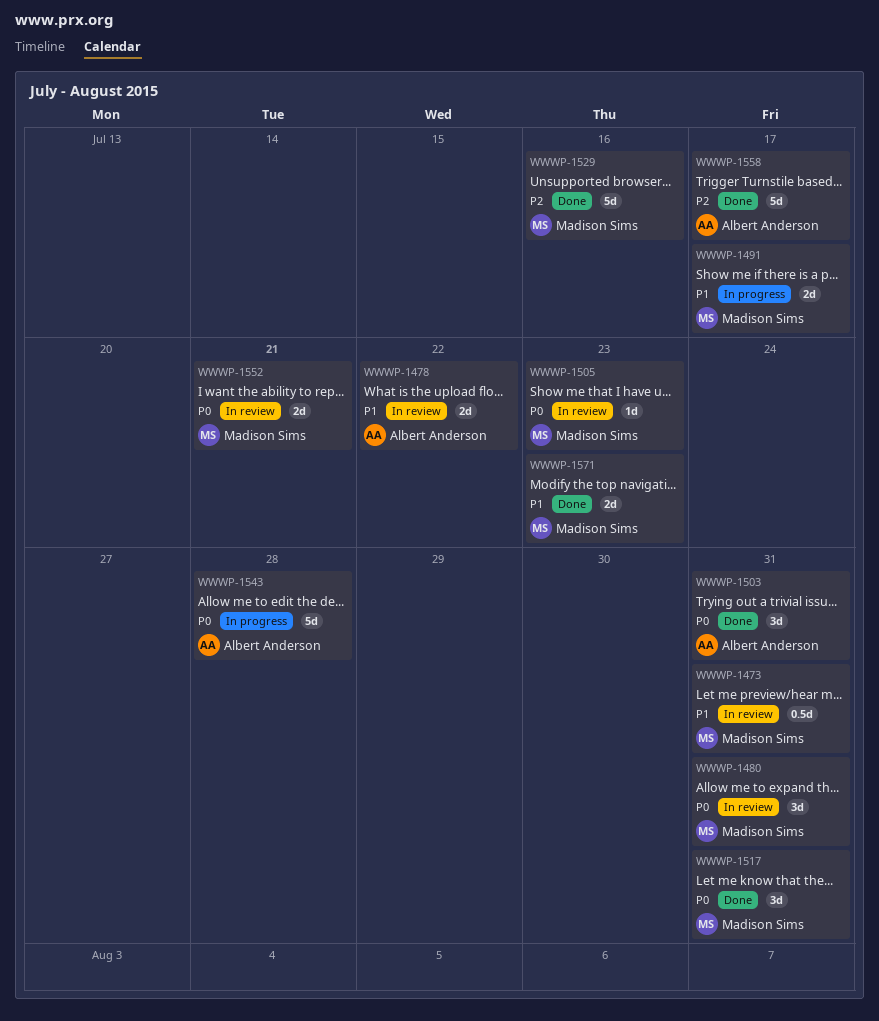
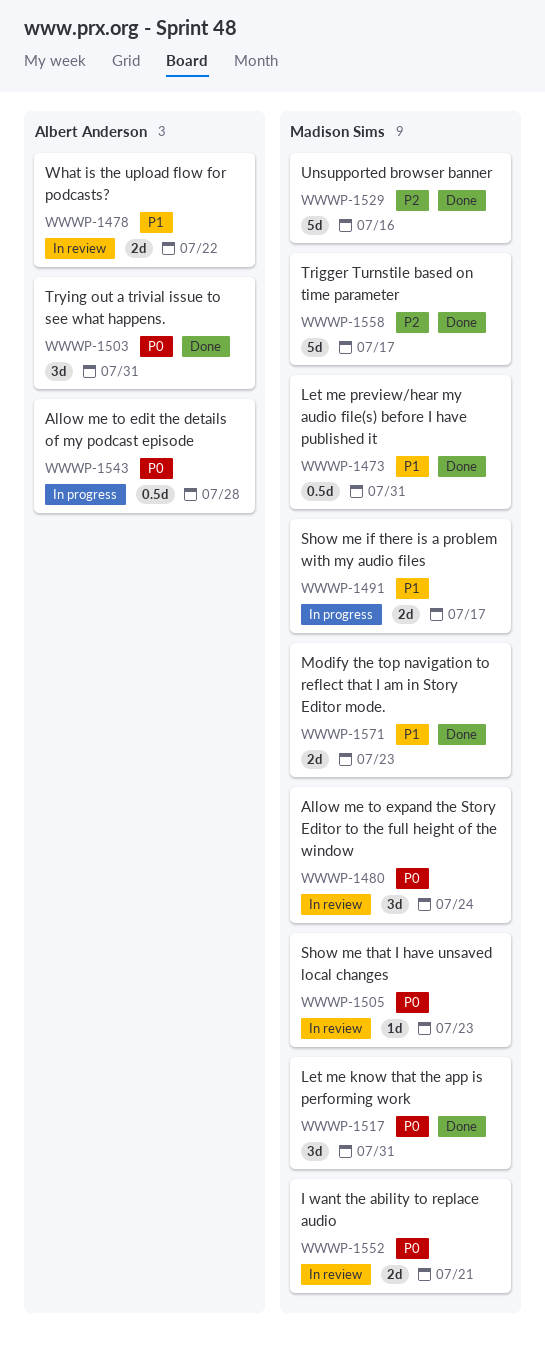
WWWP-1473, status: In review -> Done
WWWP-1480, due: Jul 31 -> Jul 24
WWWP-1543, estimate: 5d -> 0.5d
WWWP-1558, owner: Albert Anderson -> Madison Sims

